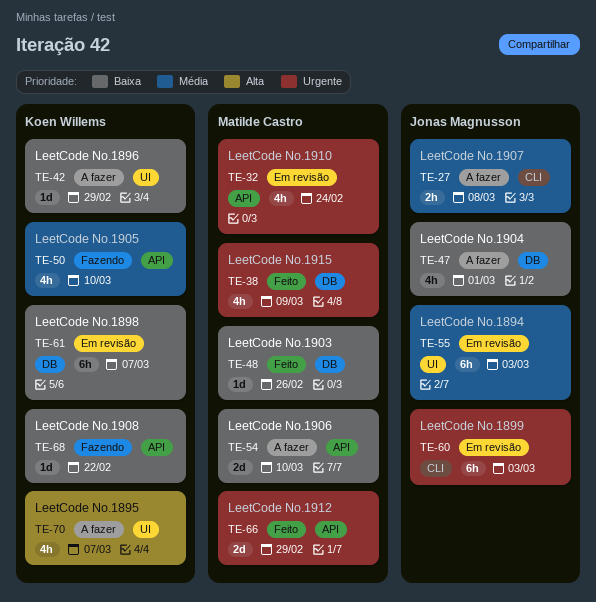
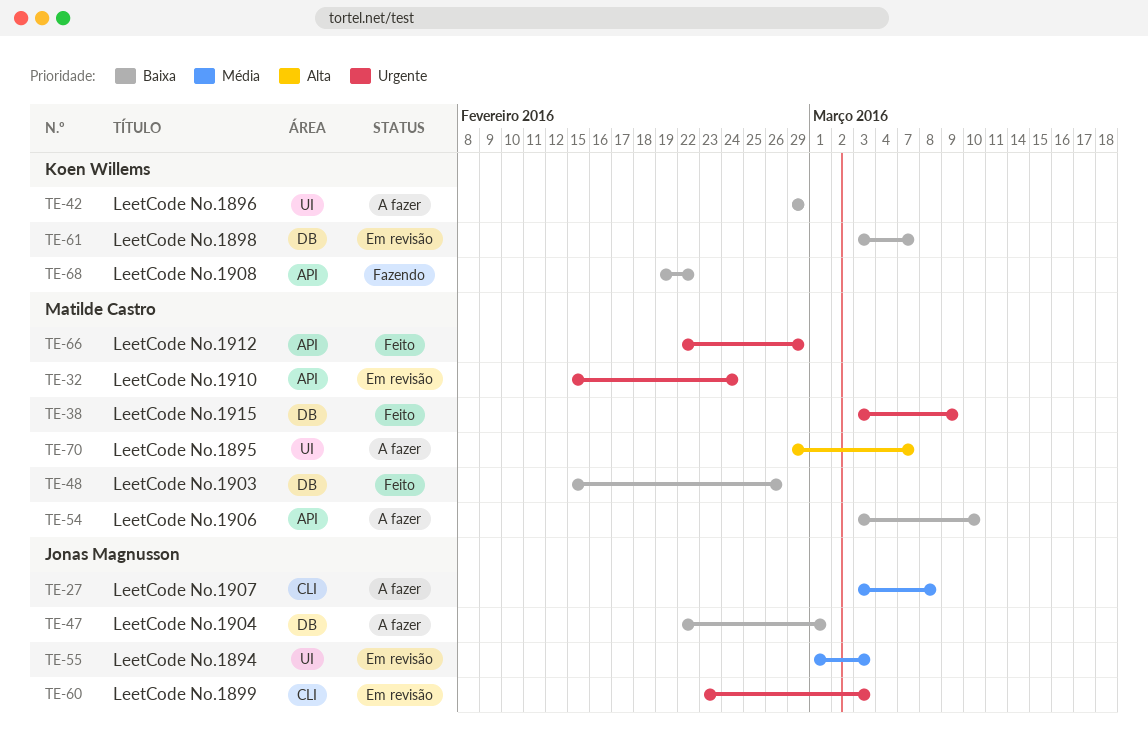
TE-50: present -> none
TE-70, owner: Koen Willems -> Matilde Castro

